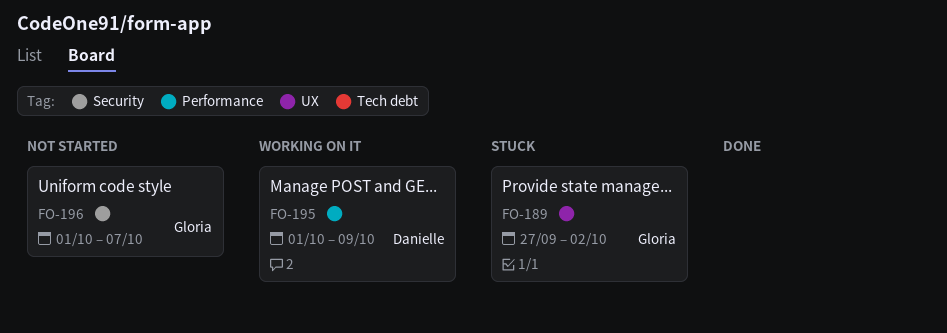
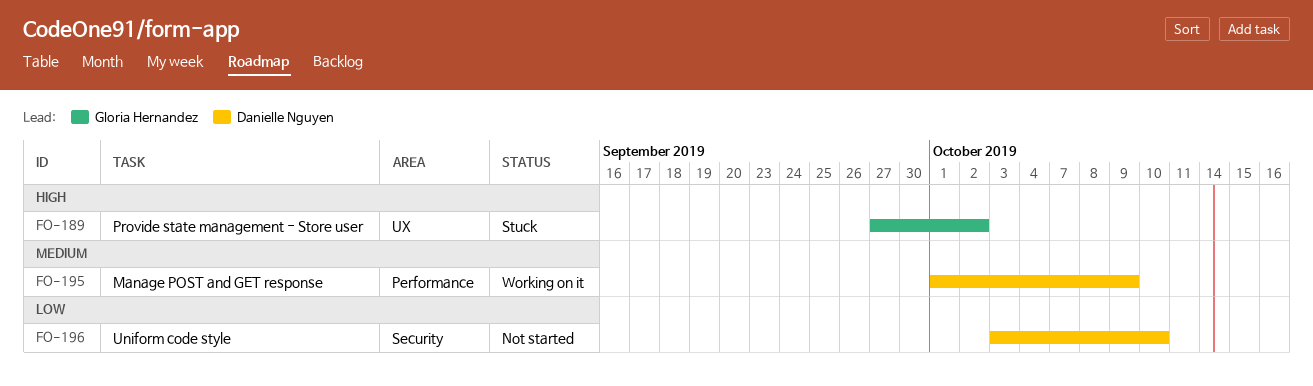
FO-196, owner: Gloria Hernandez -> Danielle Nguyen
FO-196, start: Oct 1 -> Oct 3
FO-196, due: Oct 7 -> Oct 10

